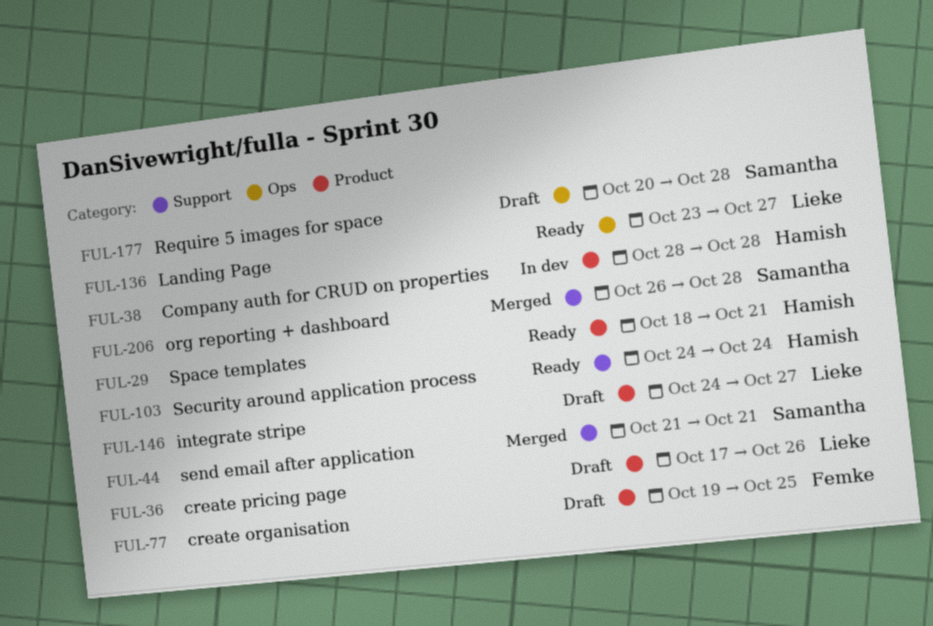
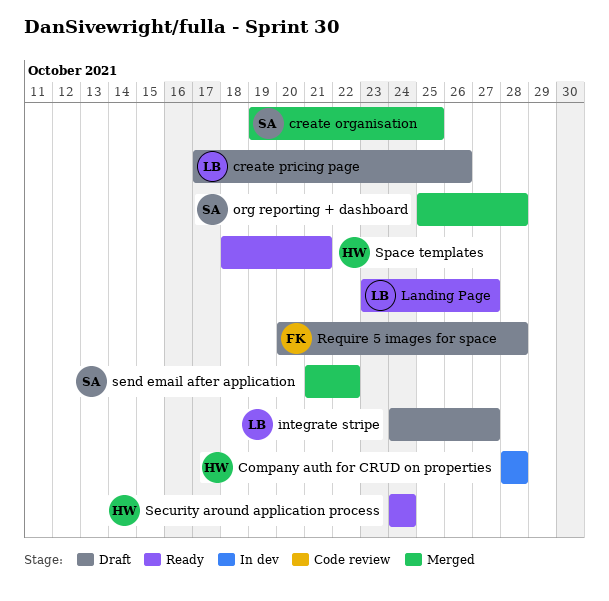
create organisation, status: Draft -> Merged
create organisation, owner: Femke -> Samantha
org reporting + dashboard, start: Oct 26 -> Oct 25
Require 5 images for space, owner: Samantha -> Femke
send email after application, due: Oct 21 -> Oct 22

